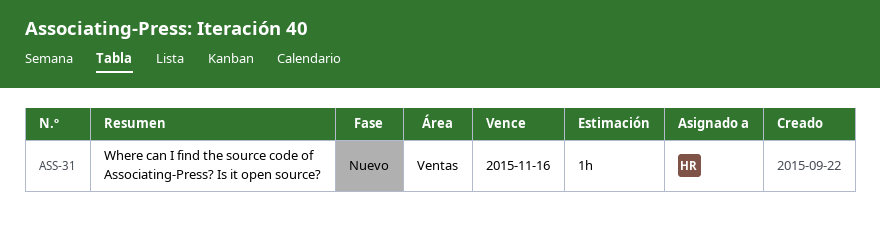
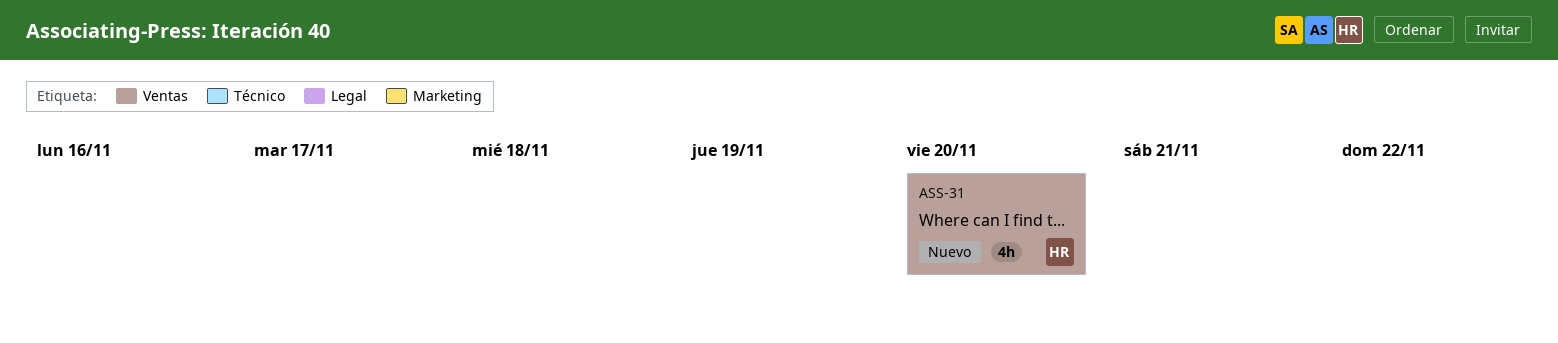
ASS-31, estimate: 1h -> 4h
ASS-31, due: Nov 16 -> Nov 20

